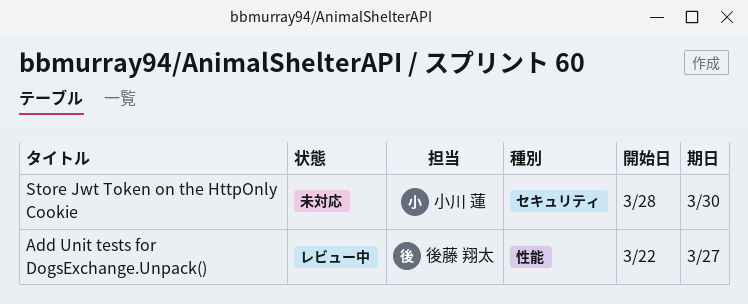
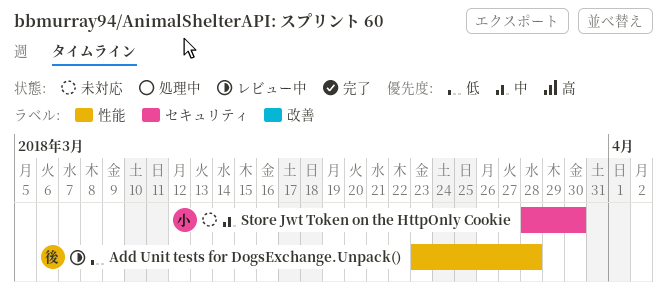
Add Unit tests for DogsExchange.Unpack(), start: Mar 22 -> Mar 23
Add Unit tests for DogsExchange.Unpack(), due: Mar 27 -> Mar 28

